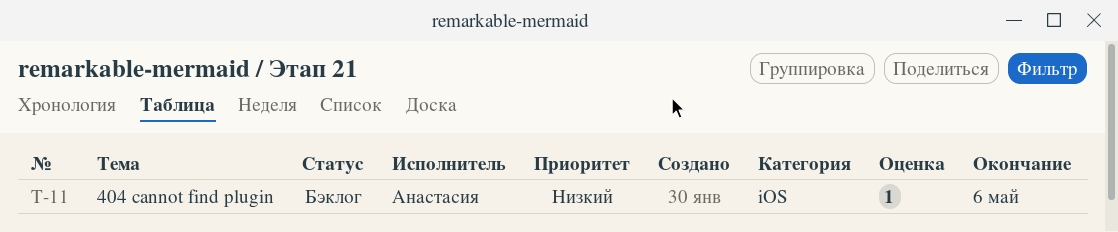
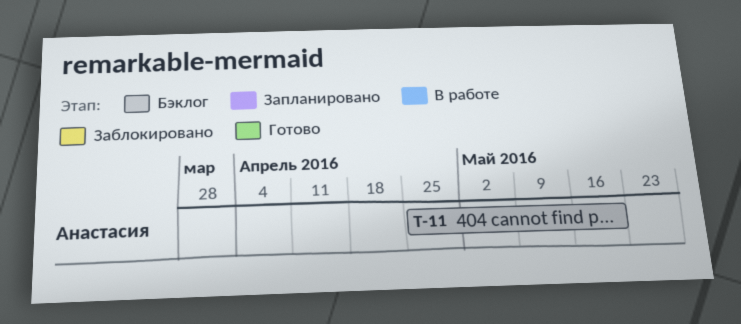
T-11, due: May 6 -> May 20

